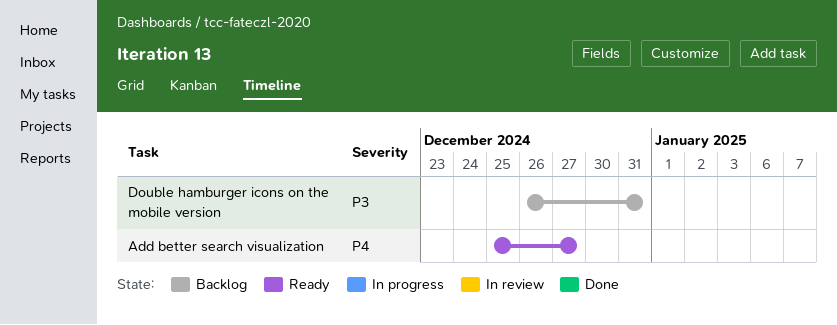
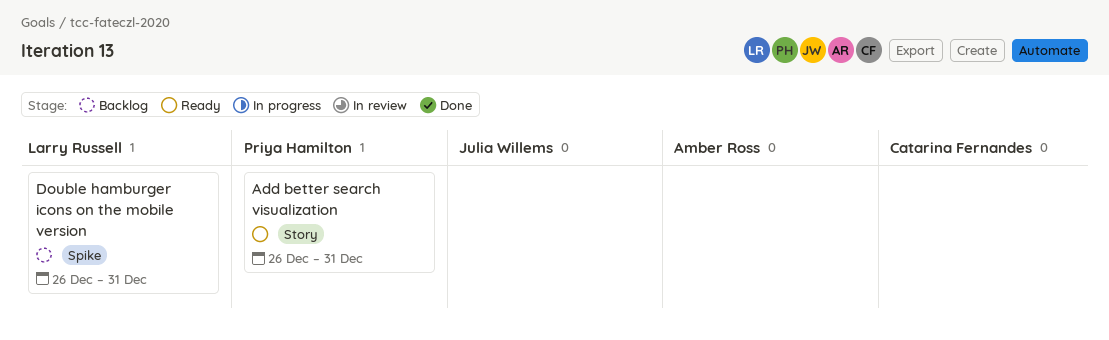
Add better search visualization, start: Dec 25 -> Dec 26
Add better search visualization, due: Dec 27 -> Dec 31

